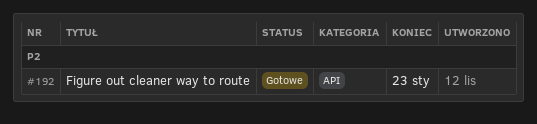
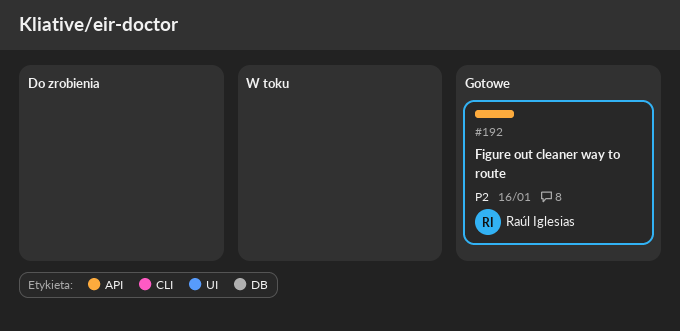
#192, due: Jan 23 -> Jan 16

